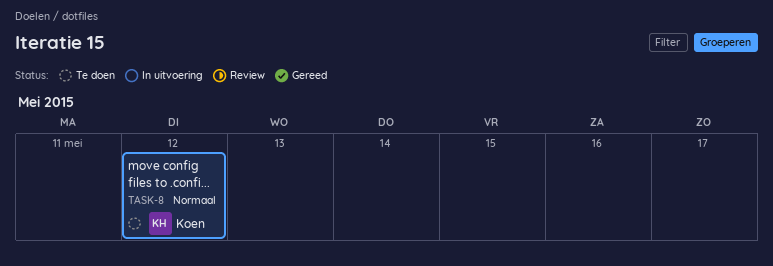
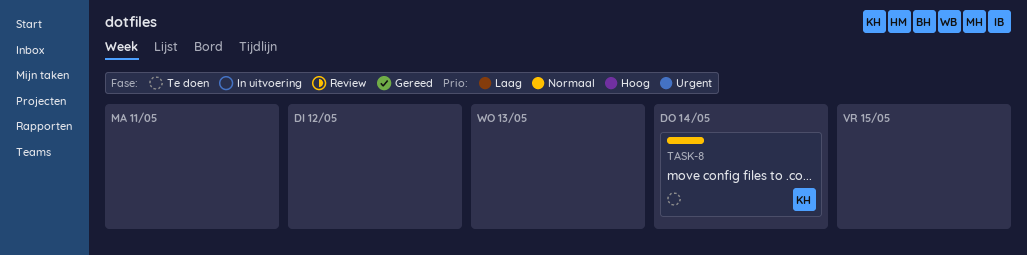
TASK-8, due: May 12 -> May 14

